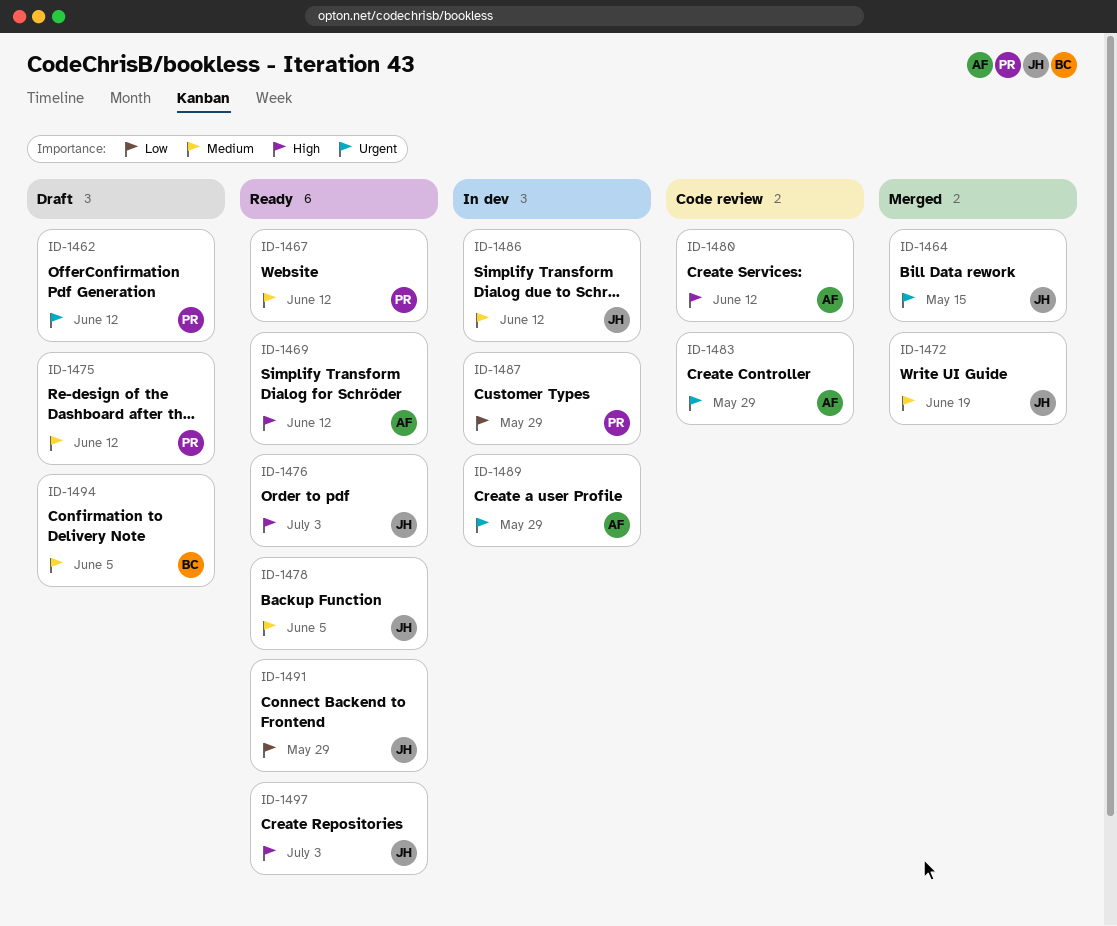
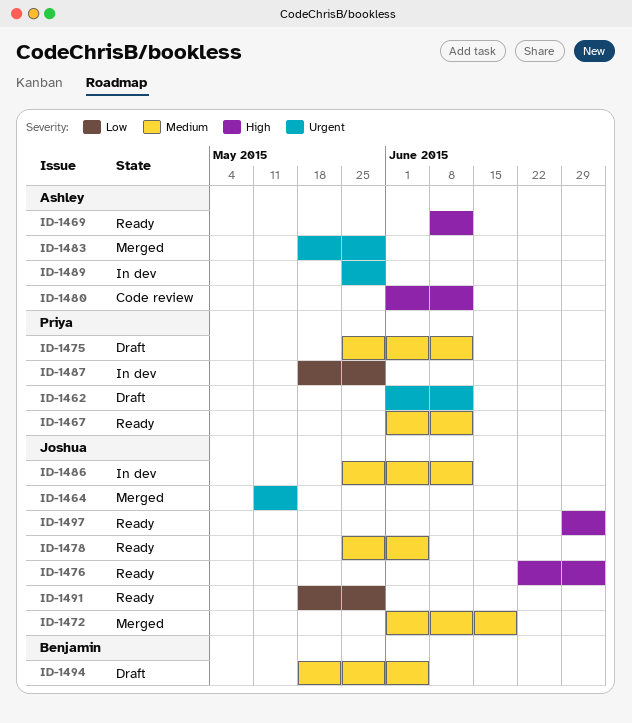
ID-1483, status: Code review -> Merged

